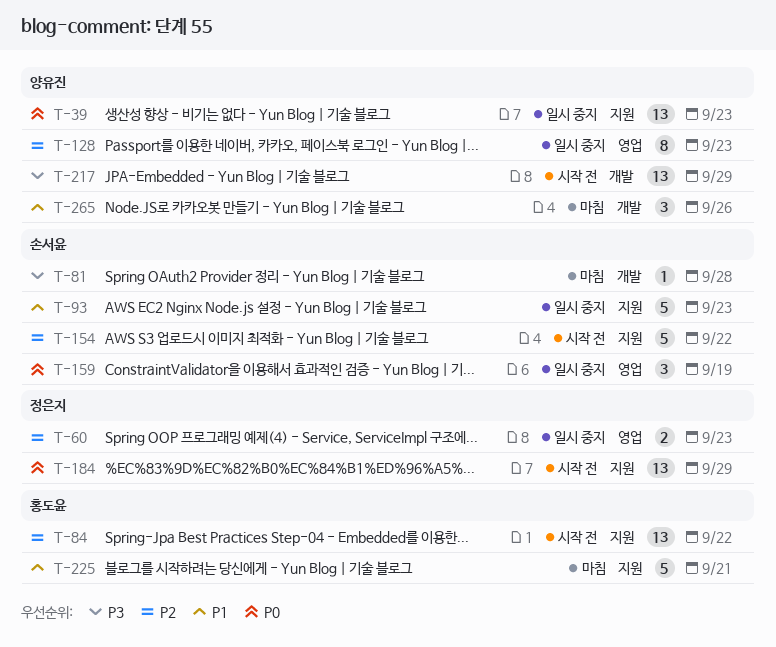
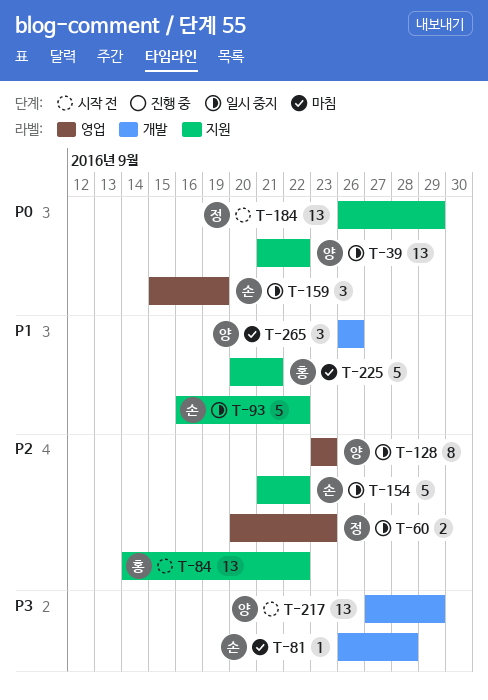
T-39, due: Sep 23 -> Sep 22
T-93, due: Sep 23 -> Sep 22
T-154, status: 시작 전 -> 일시 중지

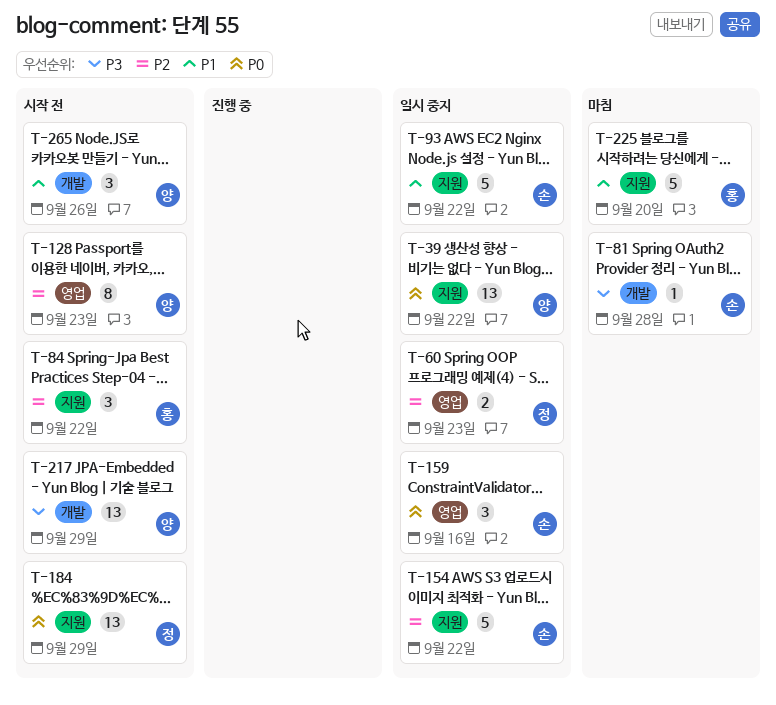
T-84, estimate: 13 -> 3
T-128, status: 일시 중지 -> 시작 전
T-159, due: Sep 19 -> Sep 16
T-225, due: Sep 21 -> Sep 20
T-265, status: 마침 -> 시작 전

